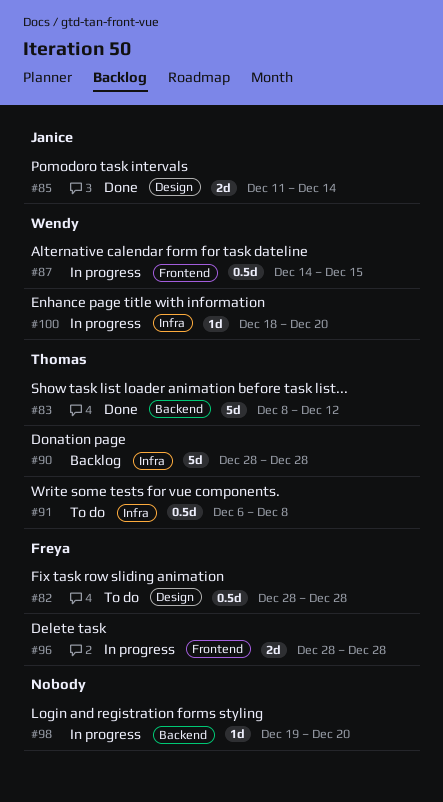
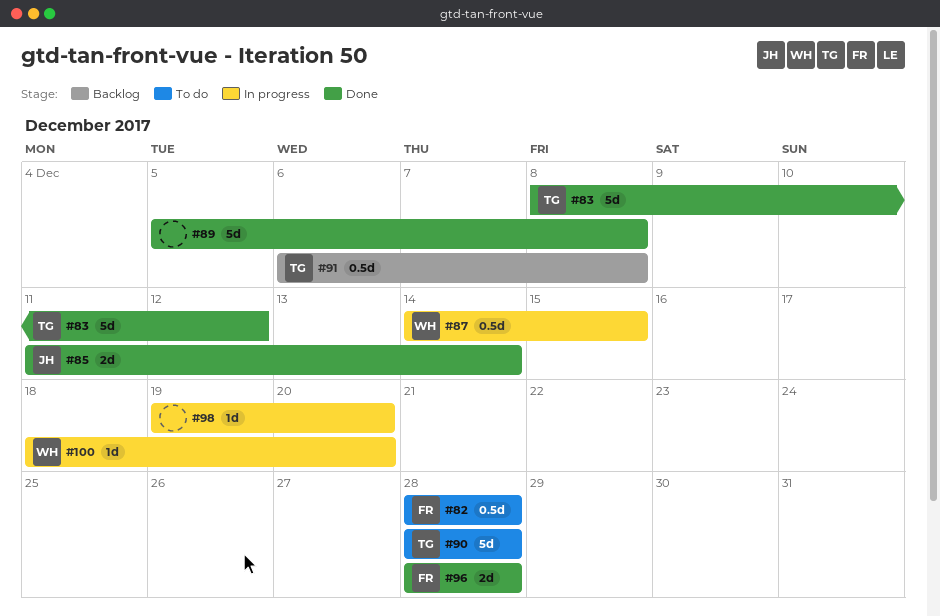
#89: none -> present
#90, status: Backlog -> To do
#91, status: To do -> Backlog
#96, status: In progress -> Done

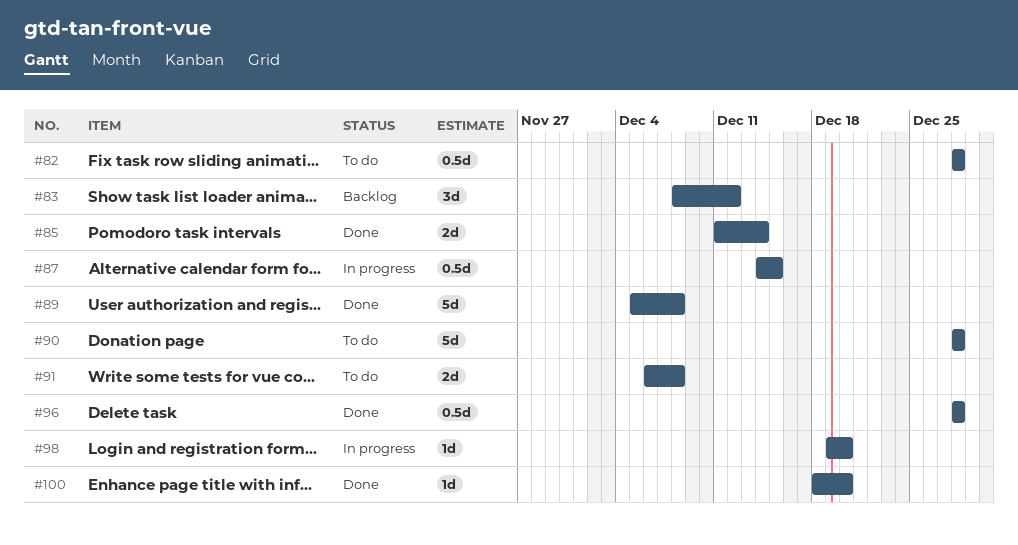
#83, status: Done -> Backlog
#83, estimate: 5d -> 3d
#91, status: Backlog -> To do
#91, estimate: 0.5d -> 2d
#96, estimate: 2d -> 0.5d
#100, status: In progress -> Done

